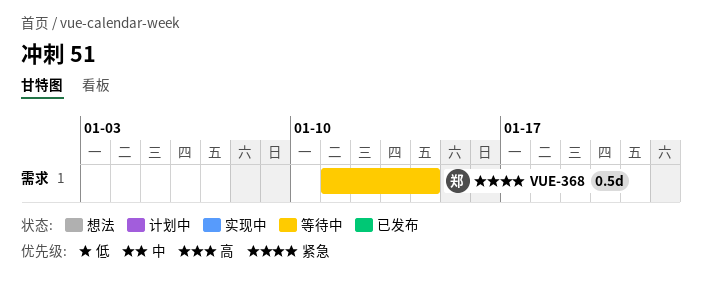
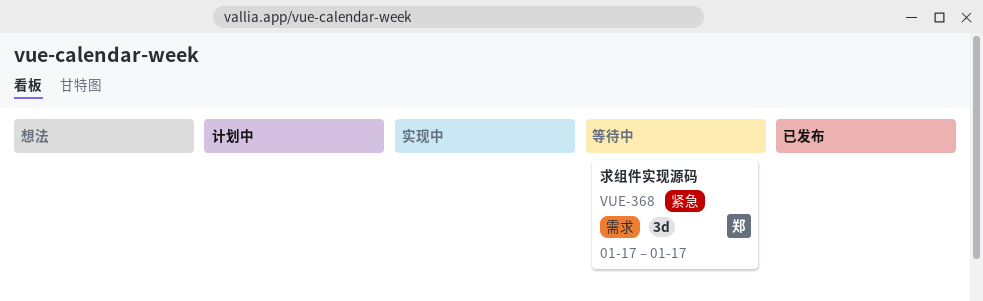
VUE-368, estimate: 0.5d -> 3d
VUE-368, start: Jan 11 -> Jan 17
VUE-368, due: Jan 14 -> Jan 17

